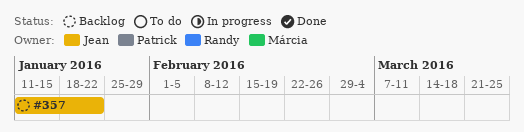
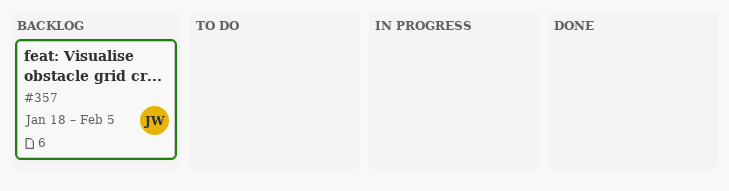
#357, start: Jan 11 -> Jan 18
#357, due: Jan 22 -> Feb 5

